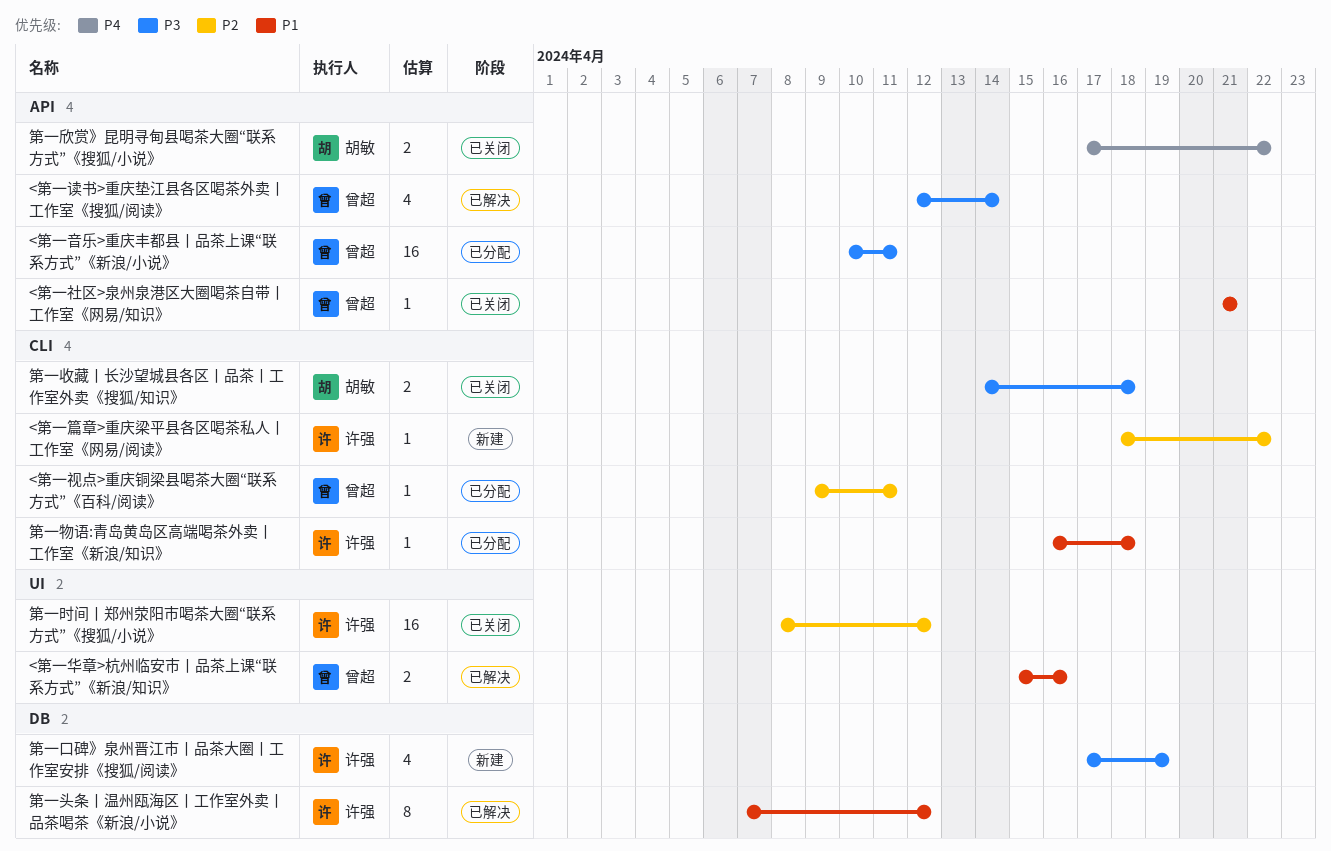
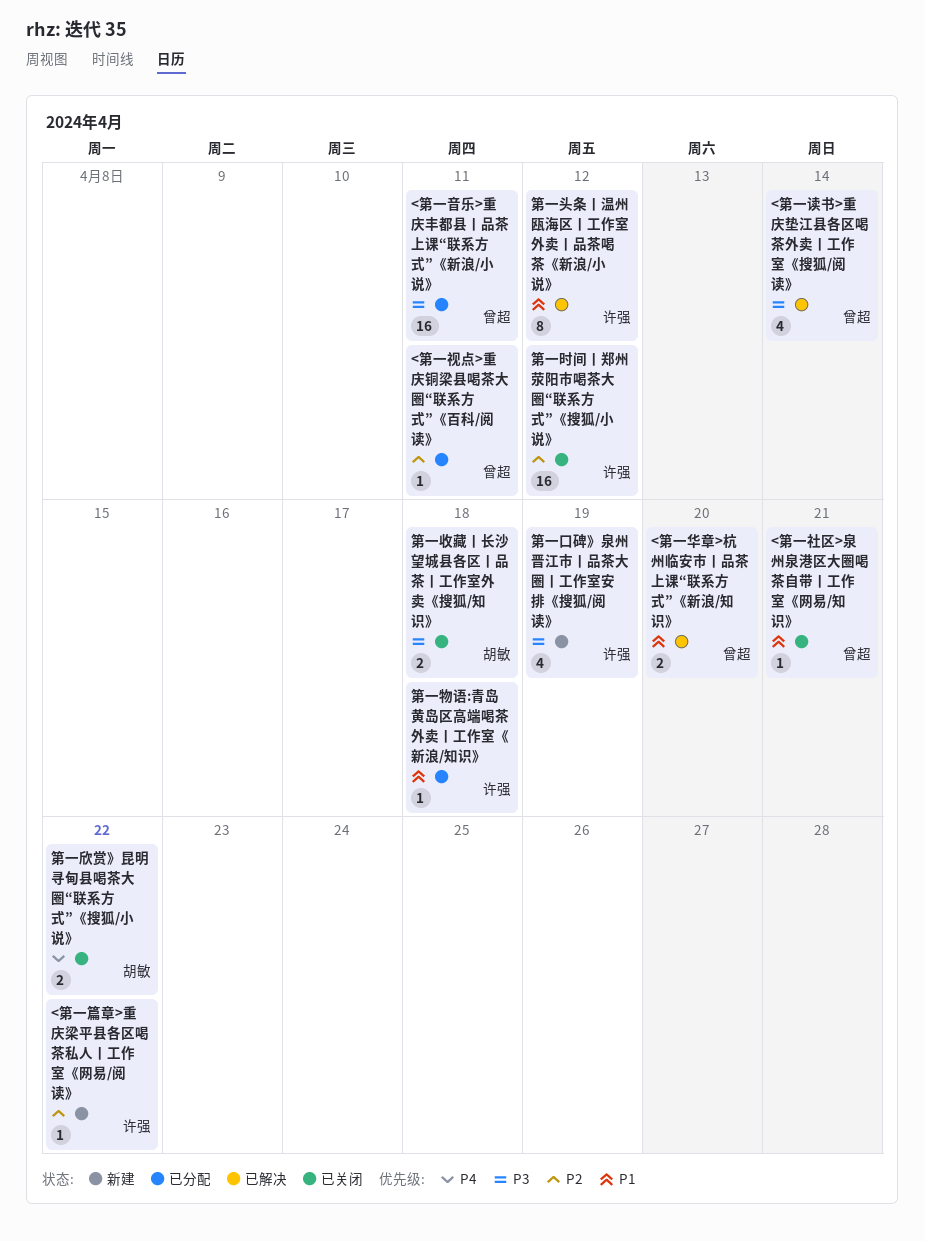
<第一华章>杭州临安市丨品茶上课“联系方式”《新浪/知识》, due: Apr 16 -> Apr 20

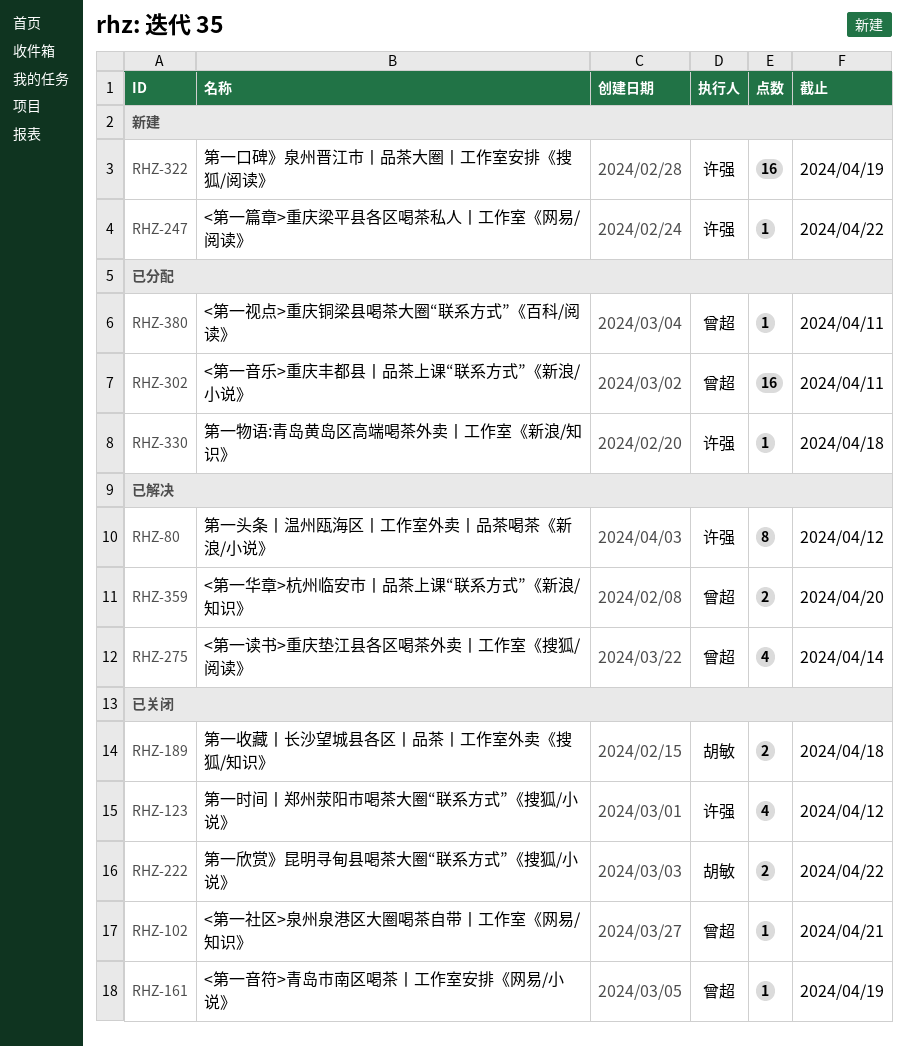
<第一音符>青岛市南区喝茶丨工作室安排《网易/小说》: none -> present
第一口碑》泉州晋江市丨品茶大圈丨工作室安排《搜狐/阅读》, estimate: 4 -> 16
第一时间丨郑州荥阳市喝茶大圈“联系方式”《搜狐/小说》, estimate: 16 -> 4

